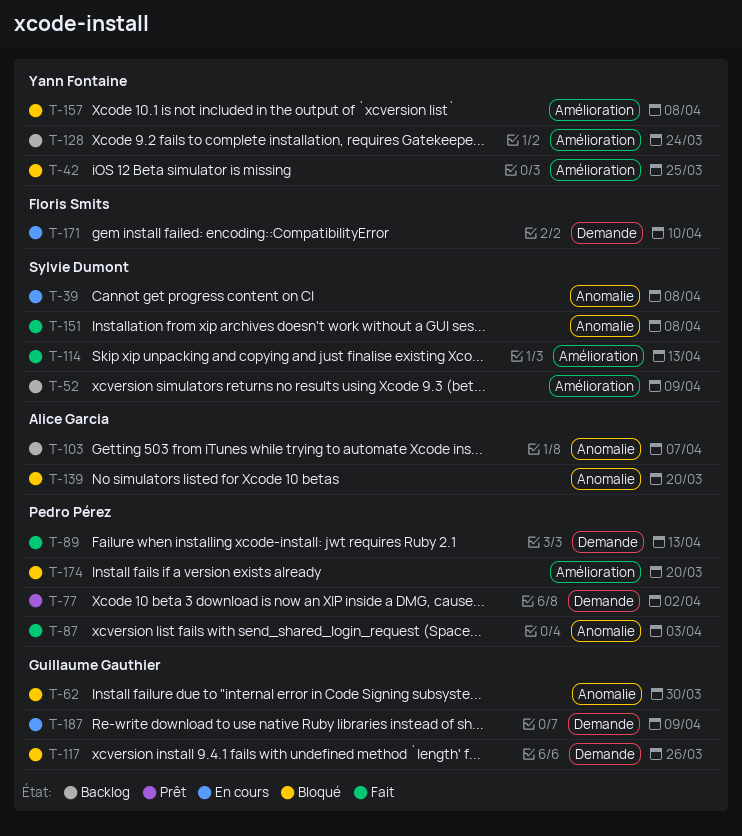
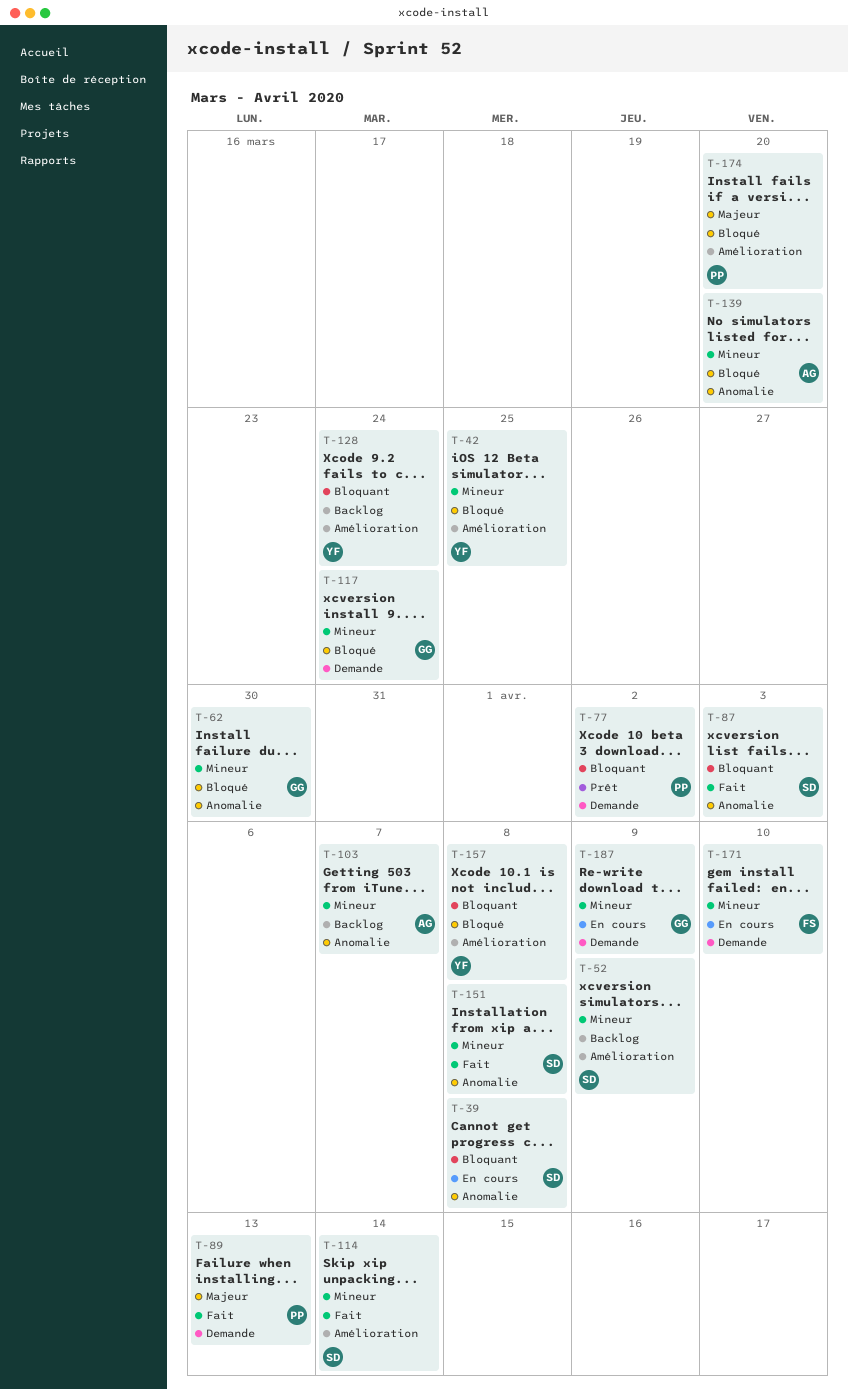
T-87, owner: Pedro Pérez -> Sylvie Dumont
T-114, due: Apr 13 -> Apr 14
T-117, due: Mar 26 -> Mar 24

